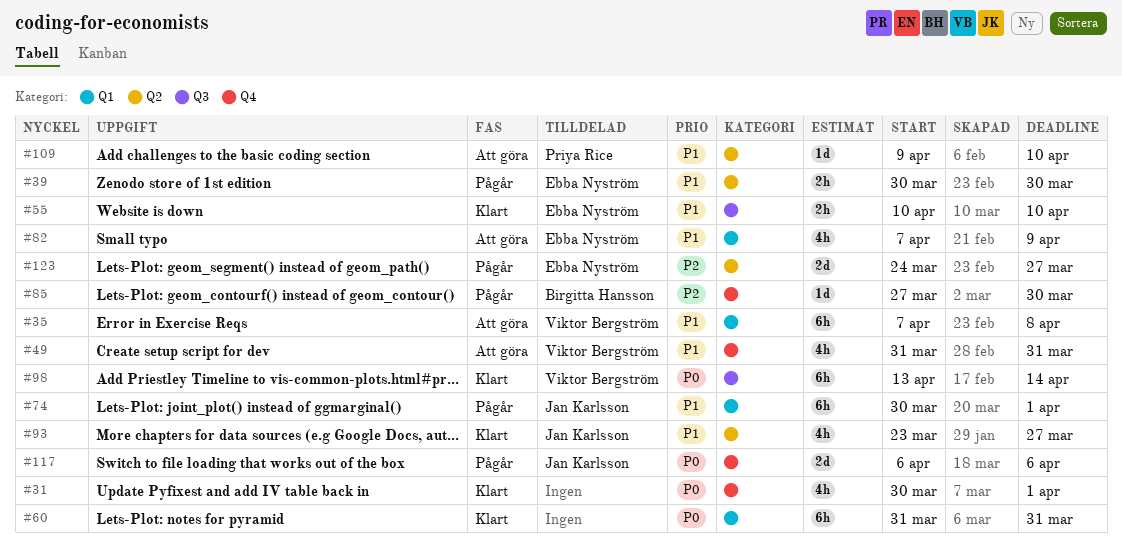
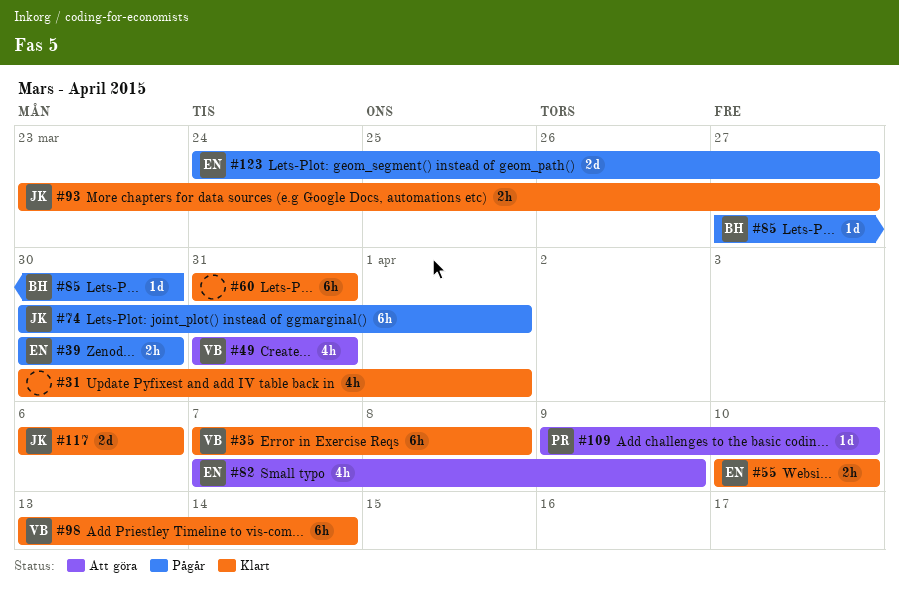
#35, status: Att göra -> Klart
#93, estimate: 4h -> 2h
#117, status: Pågår -> Klart

